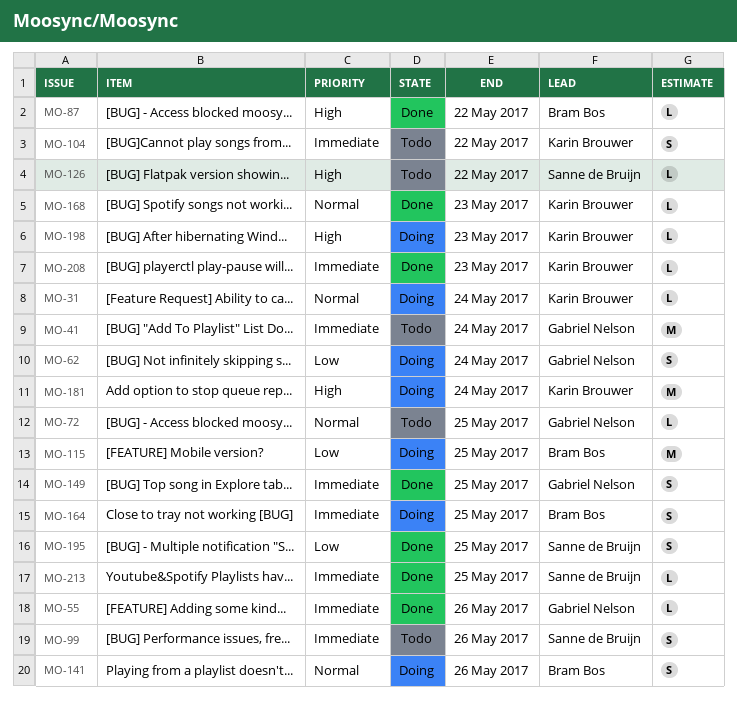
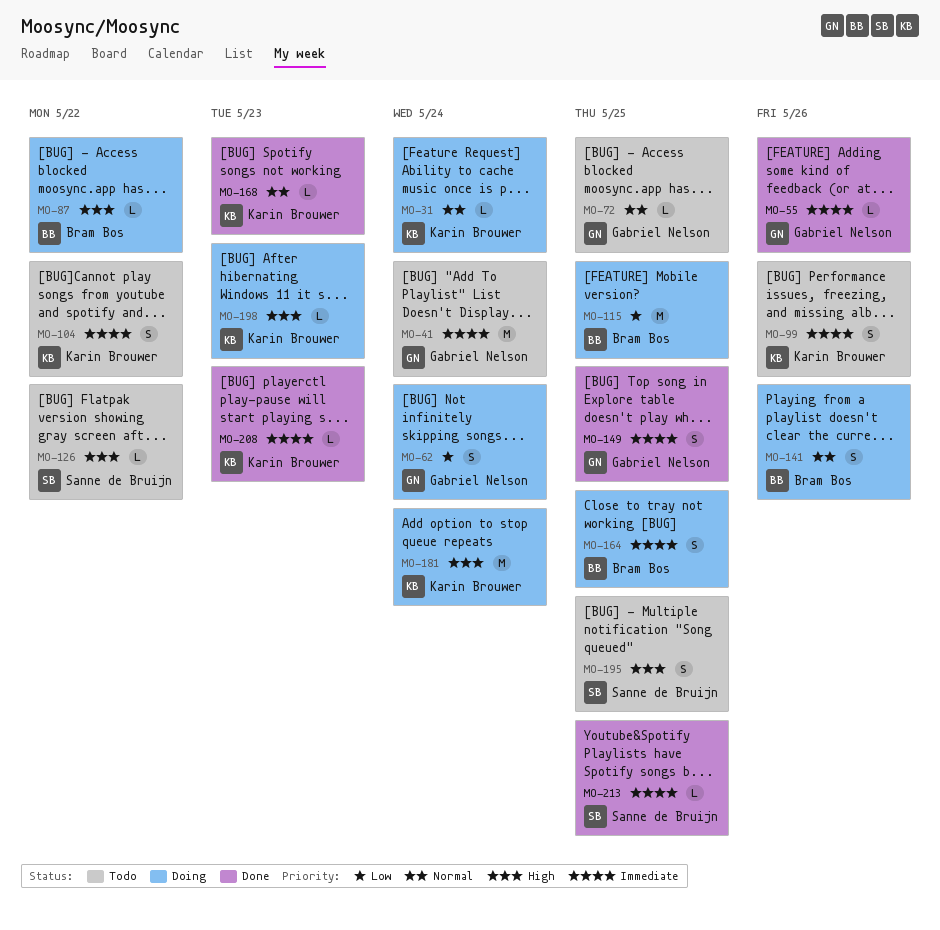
MO-87, status: Done -> Doing
MO-99, owner: Sanne de Bruijn -> Karin Brouwer
MO-195, status: Done -> Todo
MO-195, priority: Low -> High

